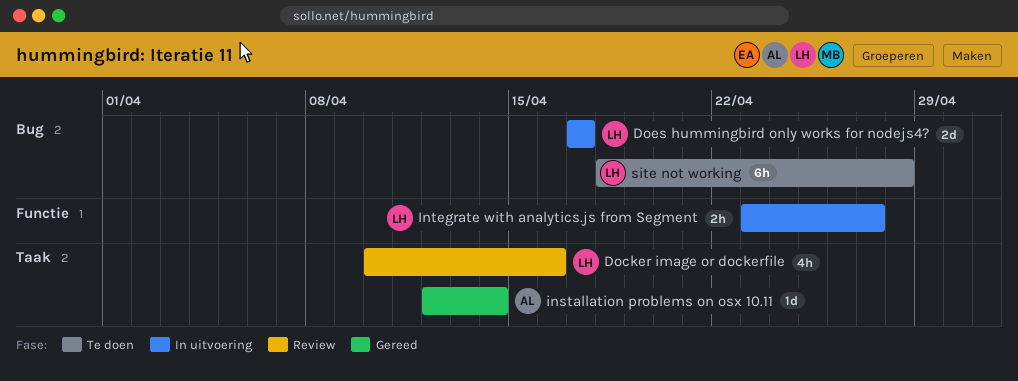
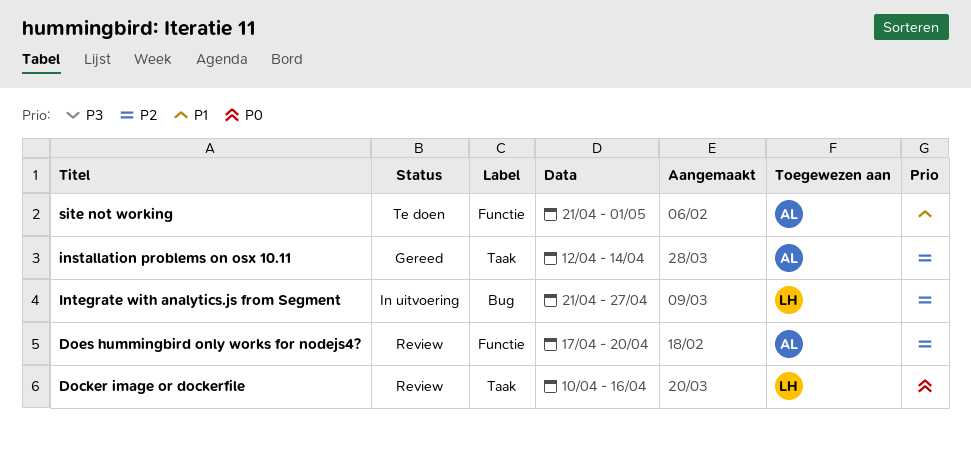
Does hummingbird only works for nodejs4?, status: In uitvoering -> Review
Does hummingbird only works for nodejs4?, owner: LH -> AL
Does hummingbird only works for nodejs4?, label: Bug -> Functie
Does hummingbird only works for nodejs4?, due: Apr 17 -> Apr 20
Integrate with analytics.js from Segment, label: Functie -> Bug
Integrate with analytics.js from Segment, start: Apr 23 -> Apr 21
site not working, owner: LH -> AL
site not working, label: Bug -> Functie
site not working, start: Apr 18 -> Apr 21
site not working, due: Apr 28 -> May 1

